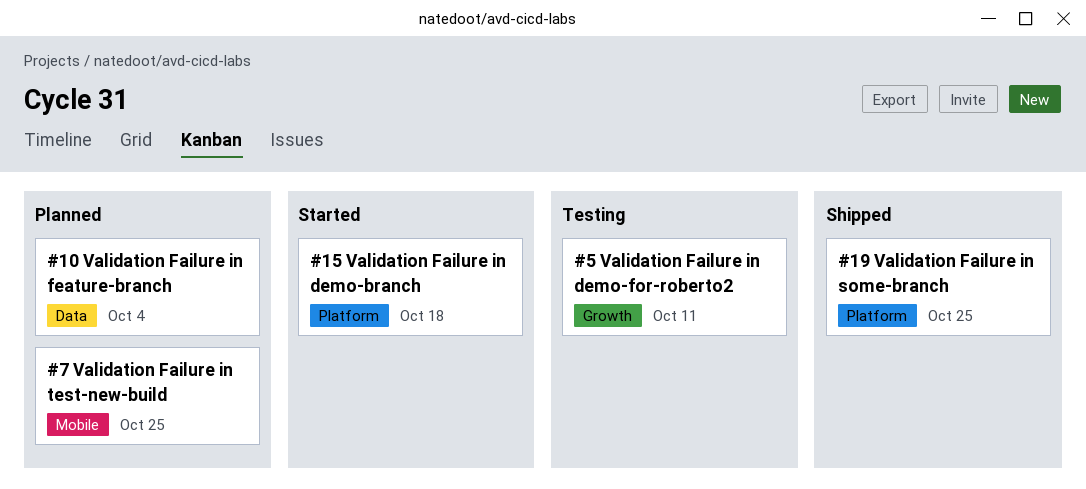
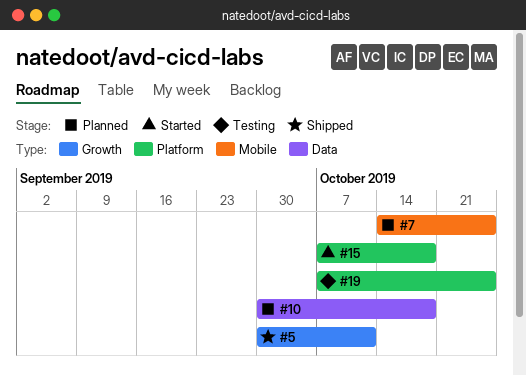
#5, status: Testing -> Shipped
#10, due: Oct 4 -> Oct 18
#19, status: Shipped -> Testing

